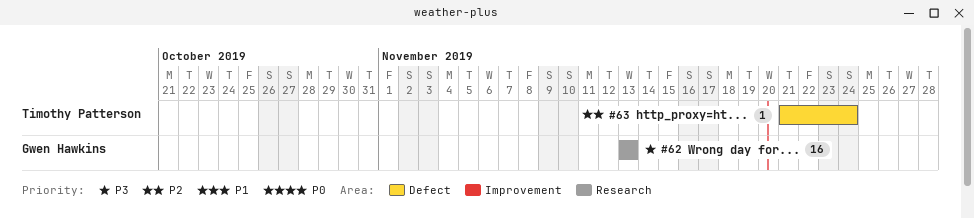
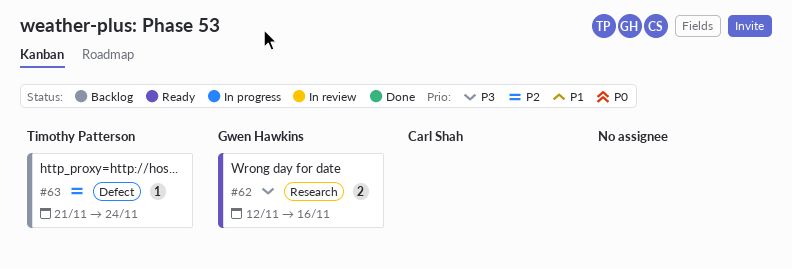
#62, estimate: 16 -> 2
#62, start: Nov 13 -> Nov 12
#62, due: Nov 13 -> Nov 16

